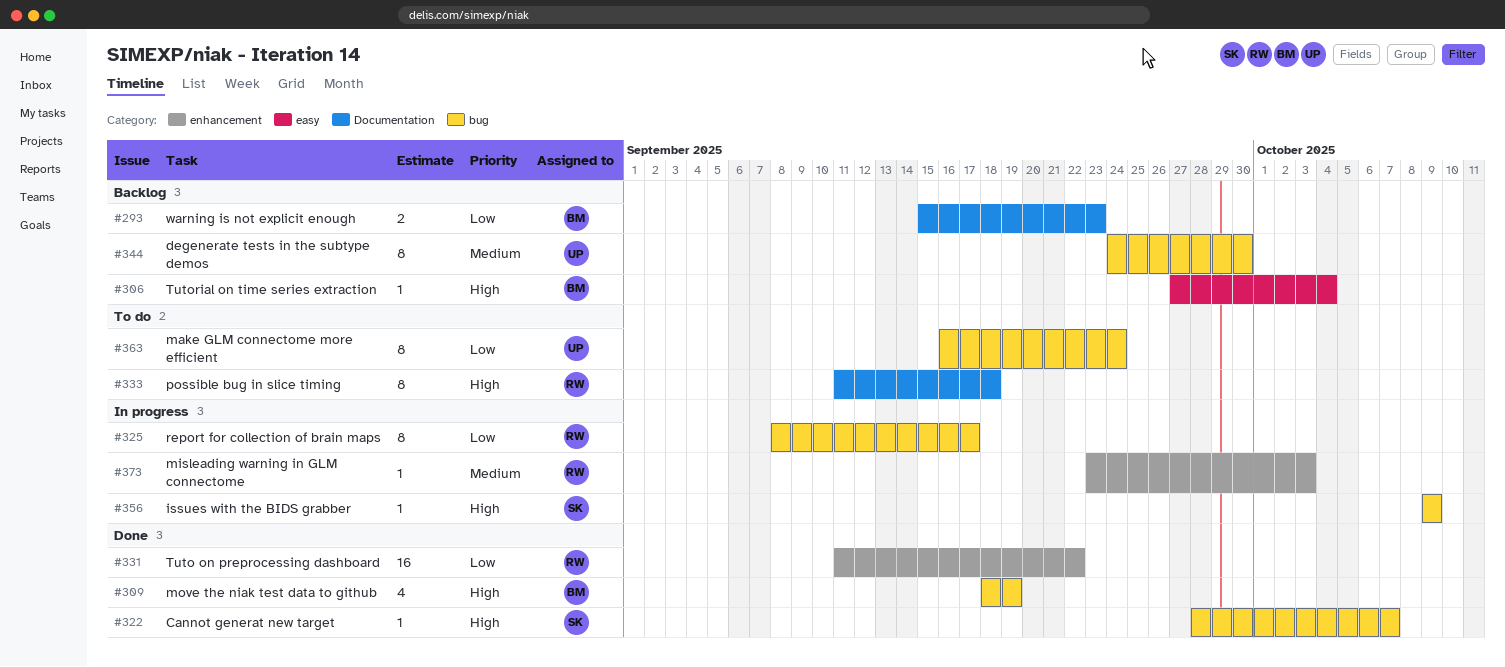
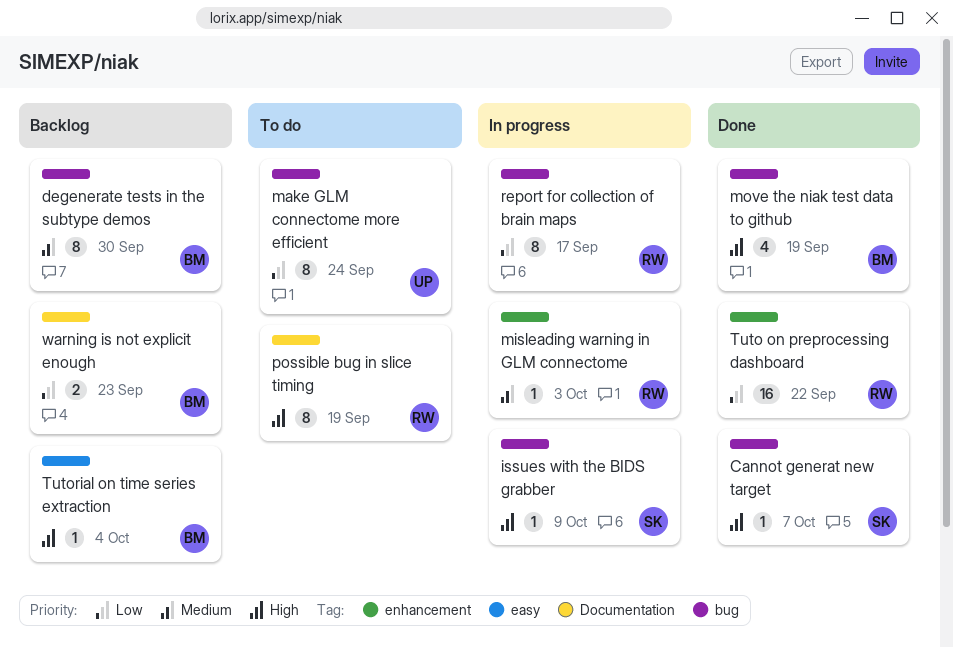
degenerate tests in the subtype demos, owner: UP -> BM
possible bug in slice timing, due: Sep 18 -> Sep 19

